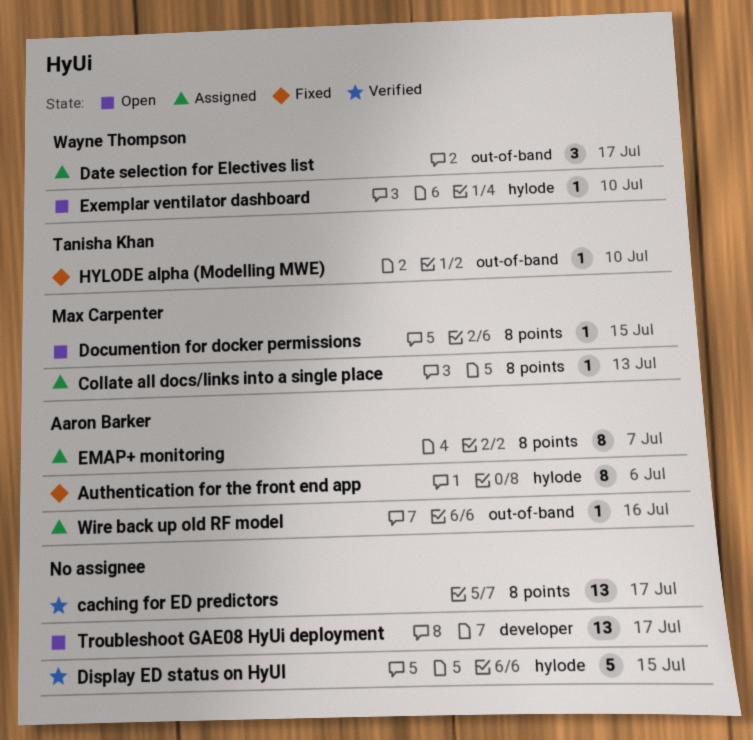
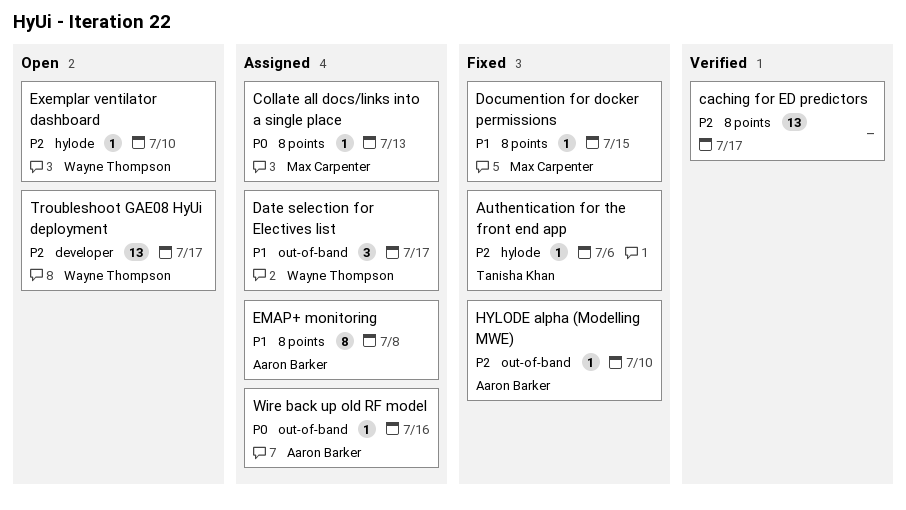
Authentication for the front end app, owner: Aaron Barker -> Tanisha Khan
Authentication for the front end app, estimate: 8 -> 1
Display ED status on HyUI: present -> none
Documention for docker permissions, status: Open -> Fixed
EMAP+ monitoring, due: Jul 7 -> Jul 8
HYLODE alpha (Modelling MWE), owner: Tanisha Khan -> Aaron Barker
Troubleshoot GAE08 HyUi deployment, owner: none -> Wayne Thompson

